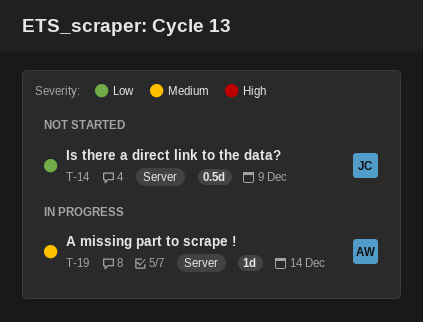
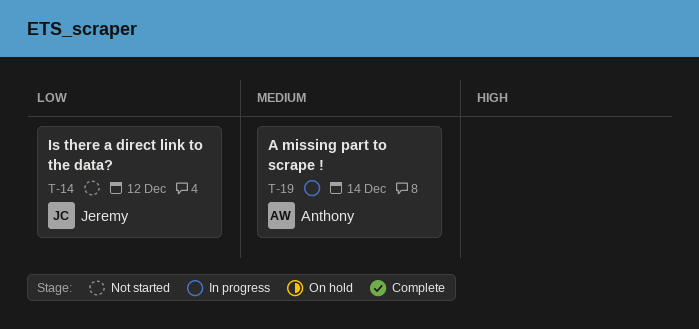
T-14, due: Dec 9 -> Dec 12

